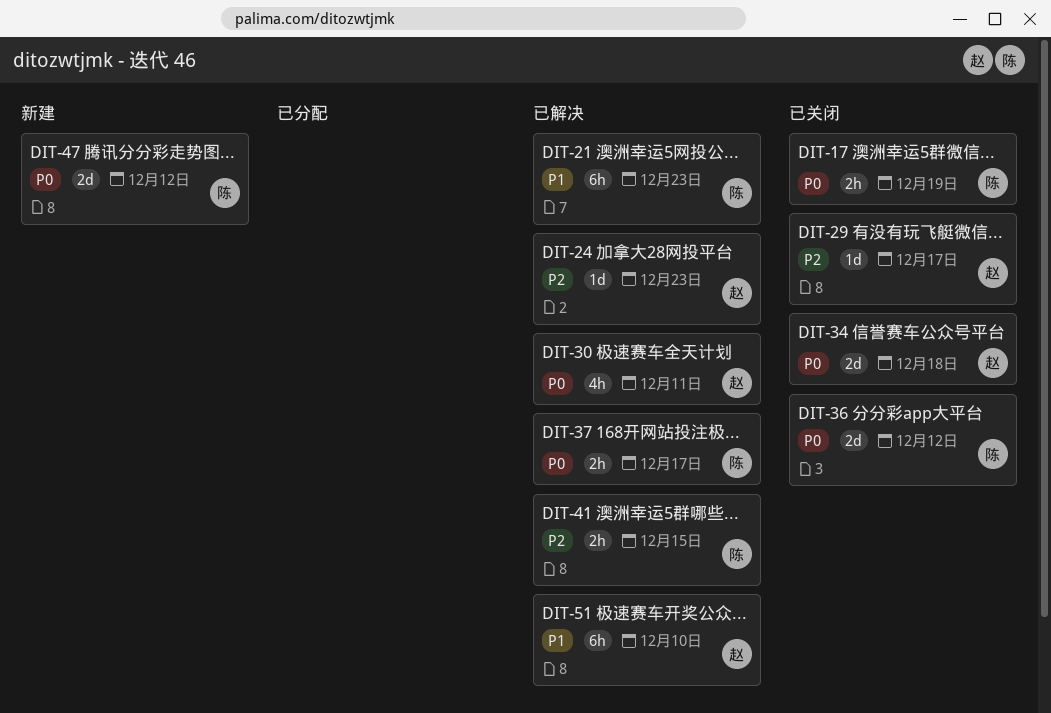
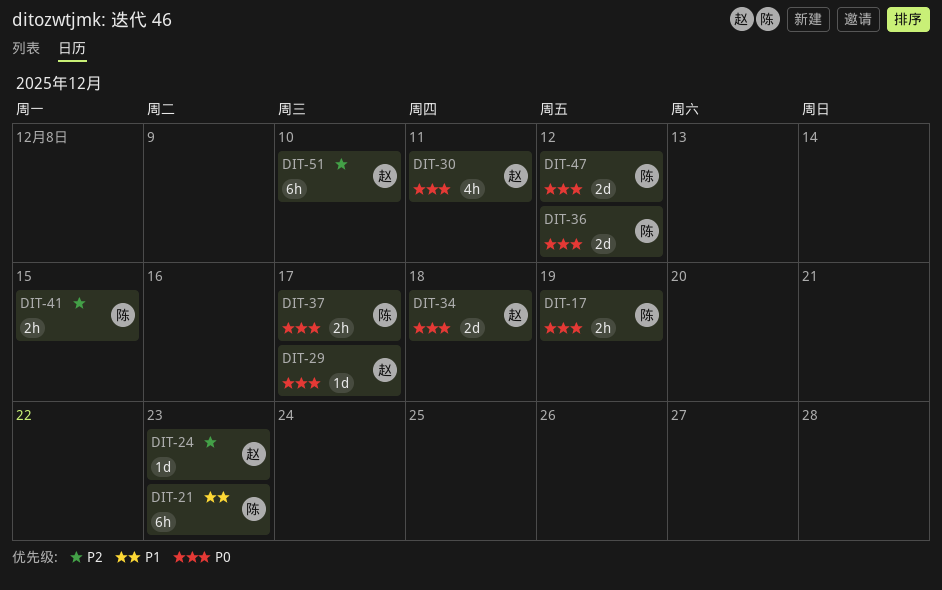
DIT-29, priority: P2 -> P0
DIT-51, priority: P1 -> P2

